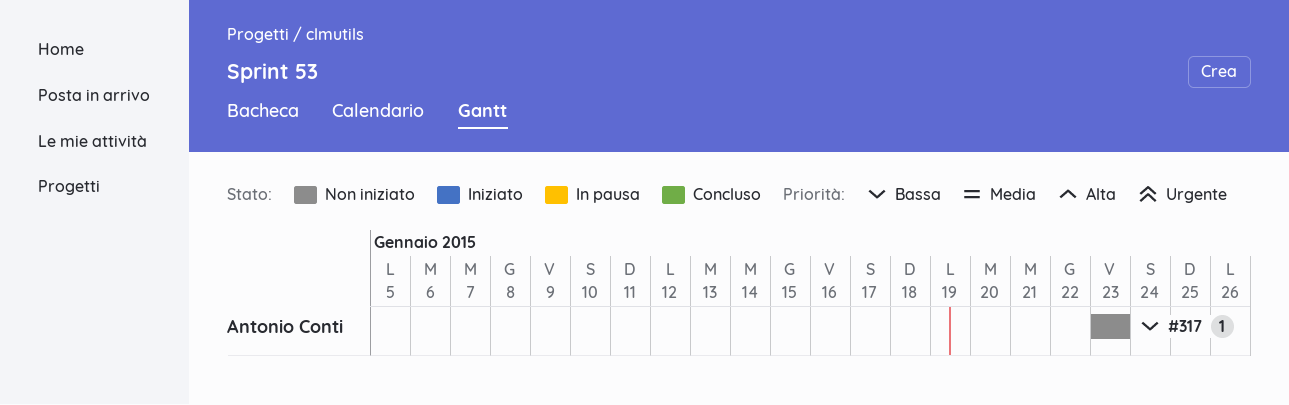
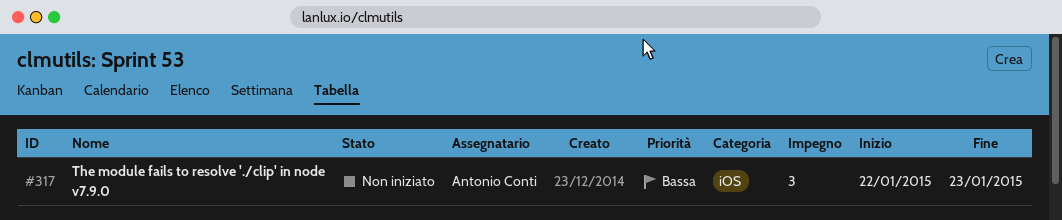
#317, estimate: 1 -> 3
#317, start: Jan 23 -> Jan 22

